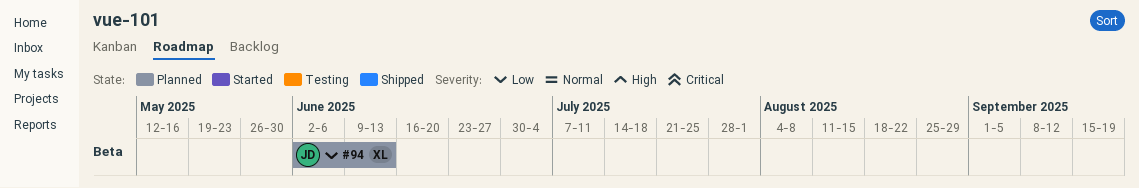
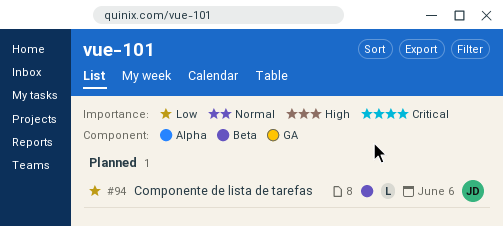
#94, estimate: XL -> L
#94, due: Jun 13 -> Jun 6

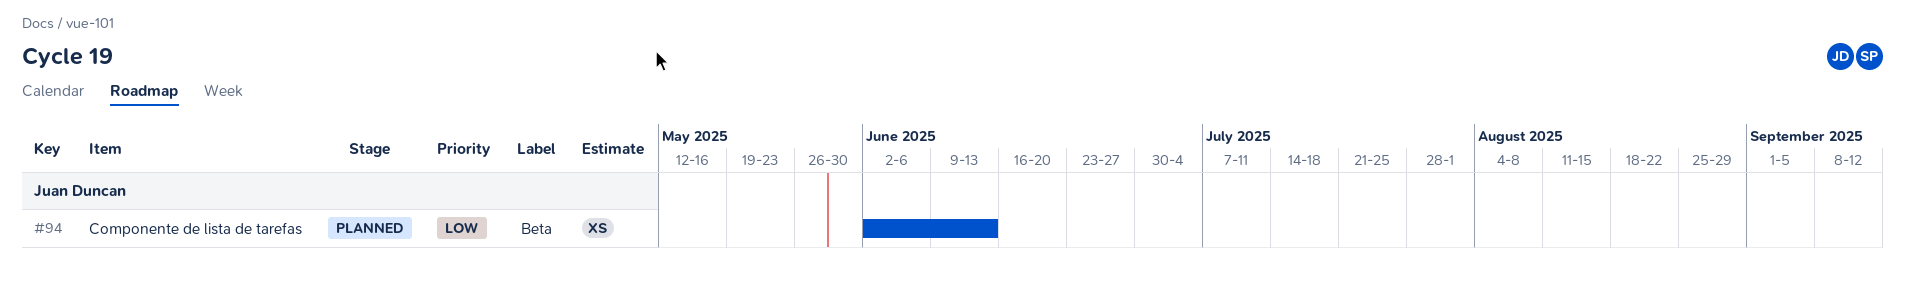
#94, estimate: L -> XS
#94, due: Jun 6 -> Jun 13

